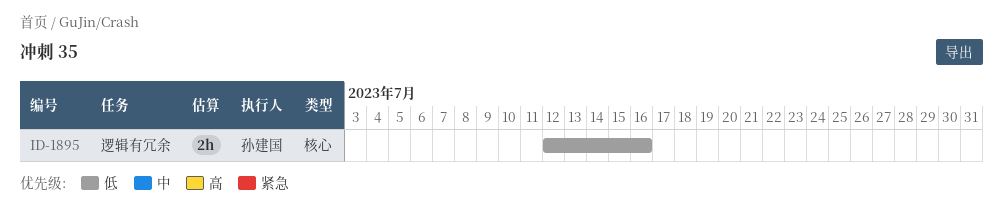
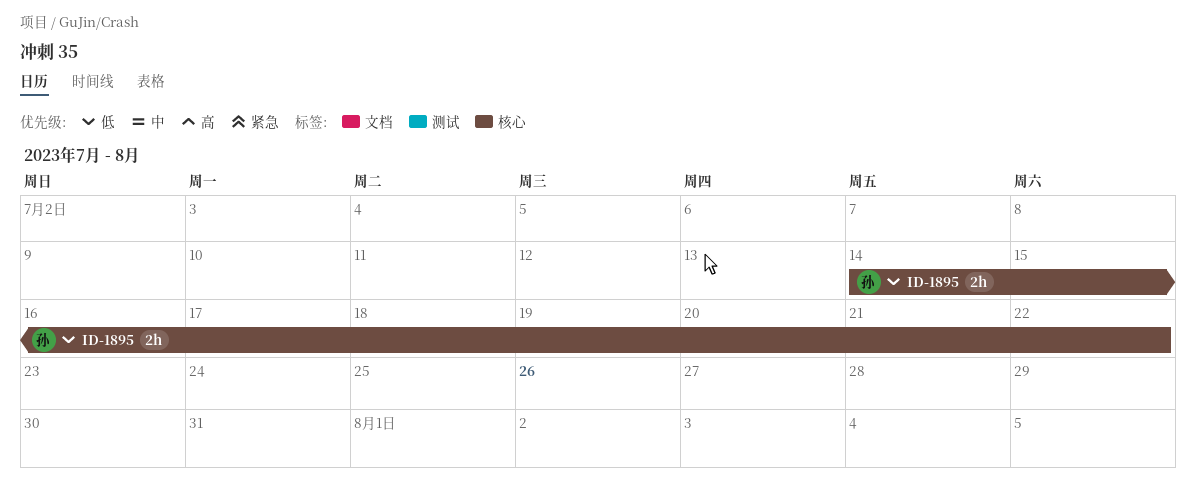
ID-1895, start: Jul 12 -> Jul 14
ID-1895, due: Jul 16 -> Jul 22

